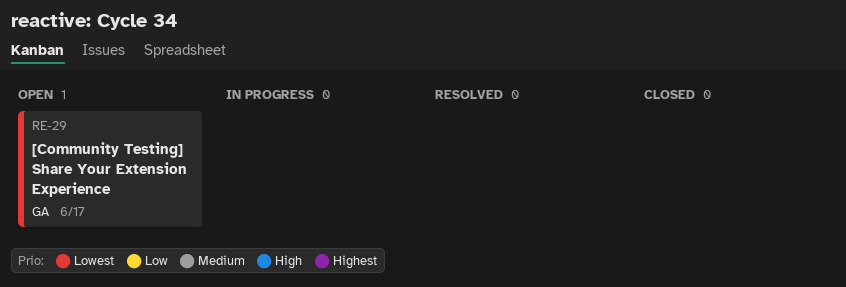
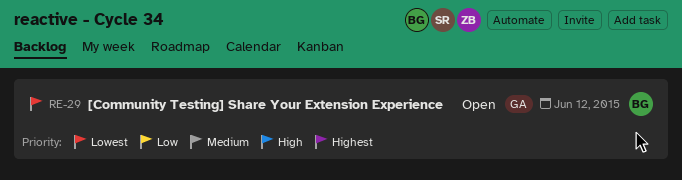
RE-29, due: Jun 17 -> Jun 12

